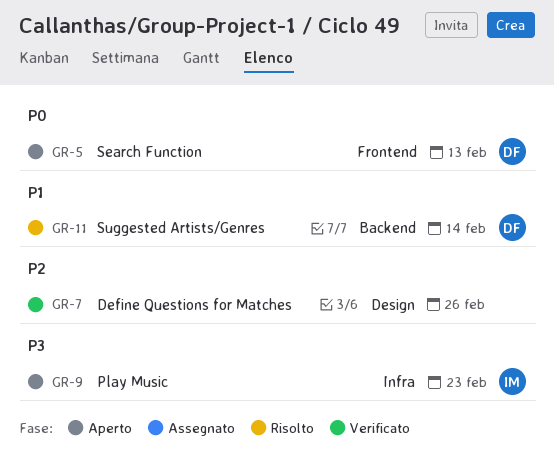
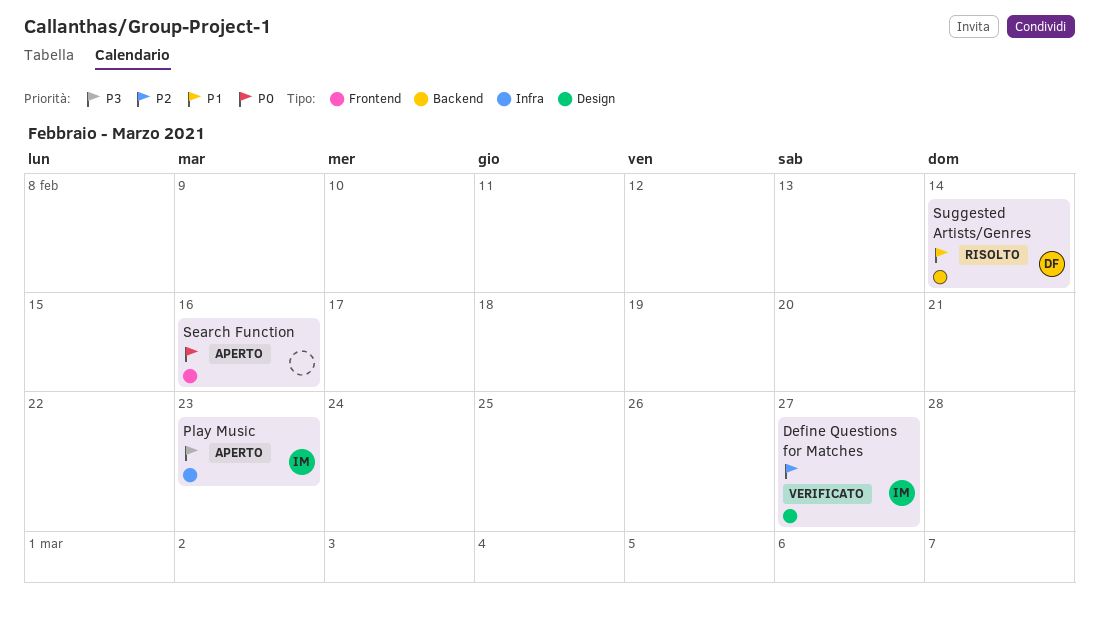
Define Questions for Matches, owner: none -> IM
Define Questions for Matches, due: Feb 26 -> Feb 27
Search Function, owner: DF -> none
Search Function, due: Feb 13 -> Feb 16

